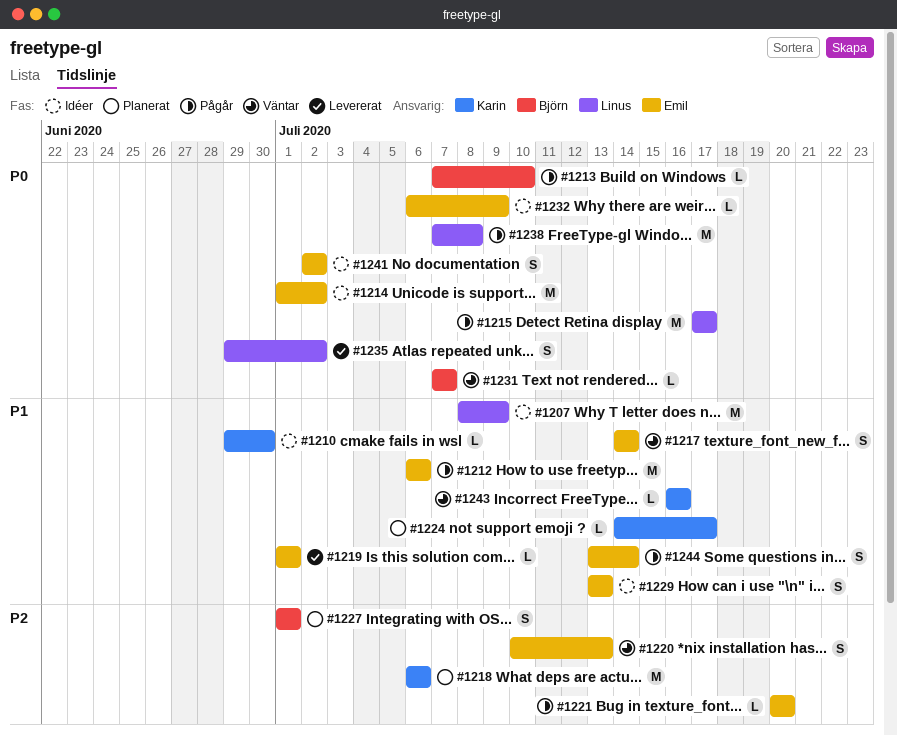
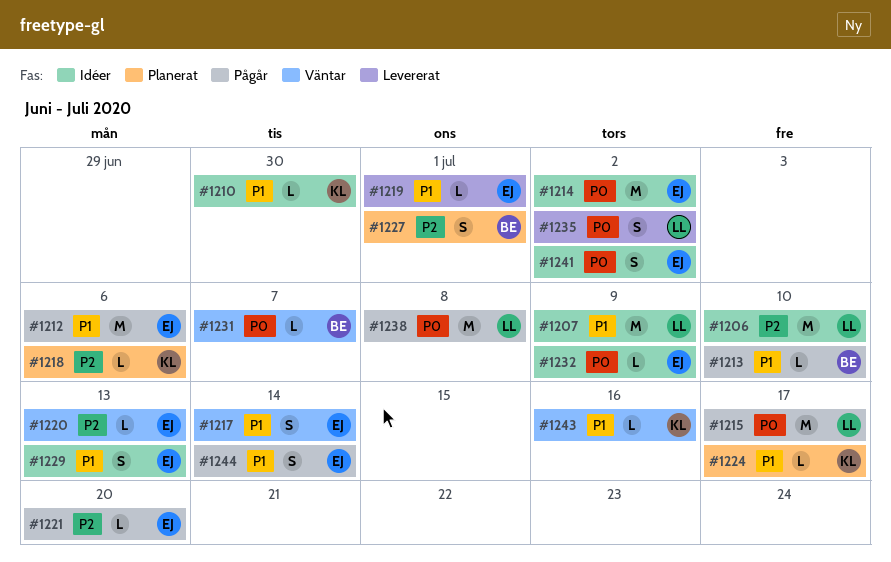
#1206: none -> present
#1213, priority: P0 -> P1
#1218, estimate: M -> L
#1220, estimate: S -> L

